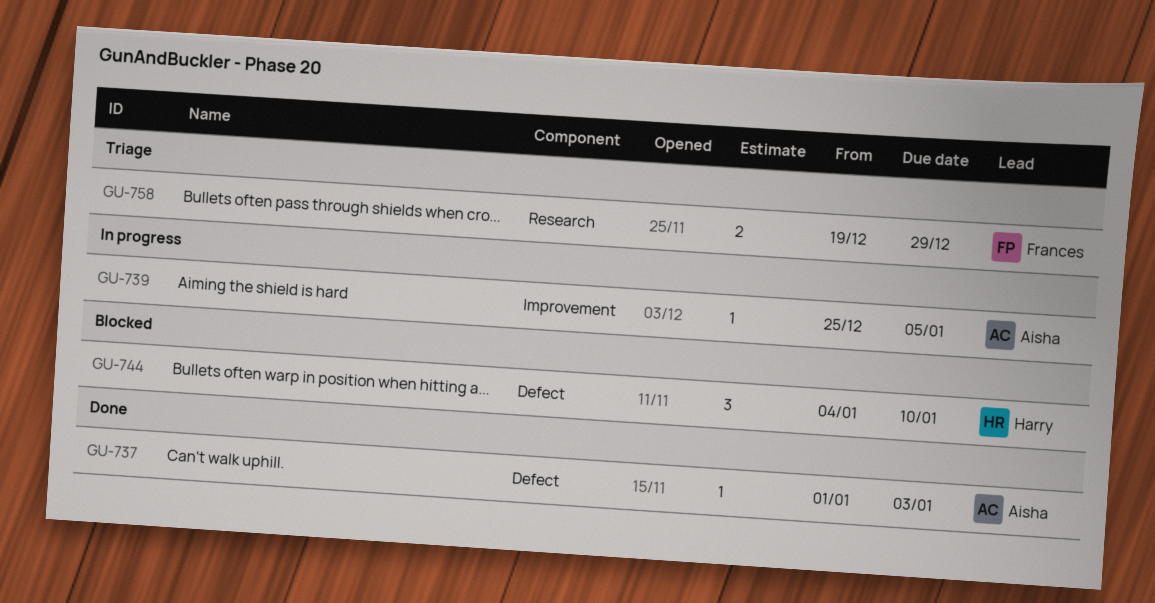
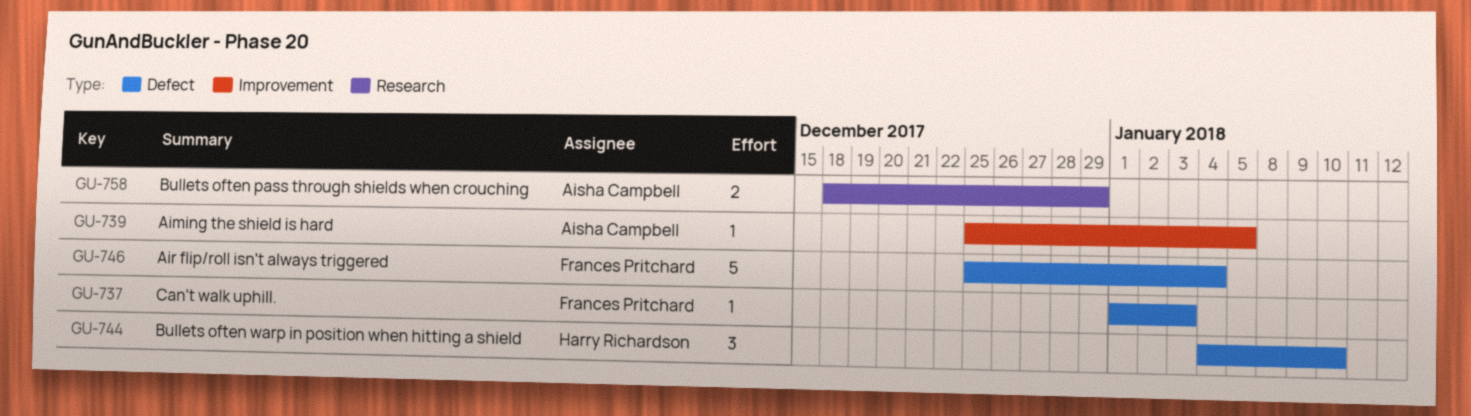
GU-737, owner: Aisha Campbell -> Frances Pritchard
GU-746: none -> present
GU-758, owner: Frances Pritchard -> Aisha Campbell
GU-758, start: Dec 19 -> Dec 18

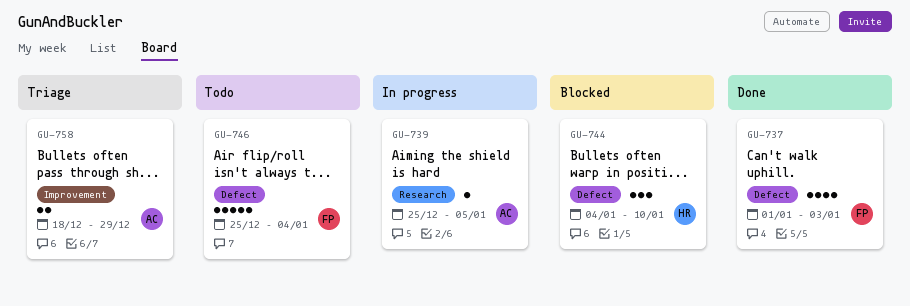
GU-737, estimate: 1 -> 4
GU-739, label: Improvement -> Research
GU-758, label: Research -> Improvement

